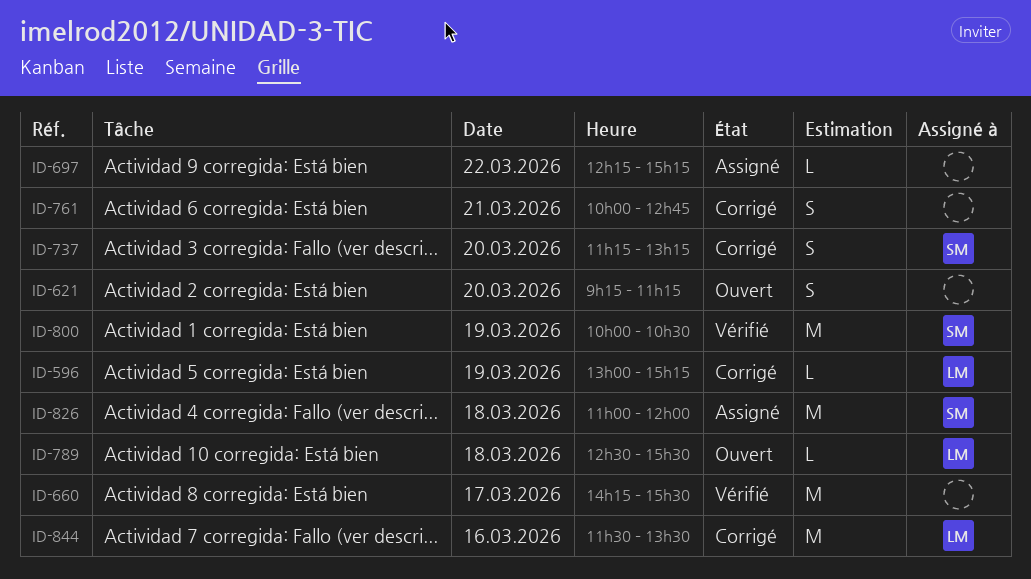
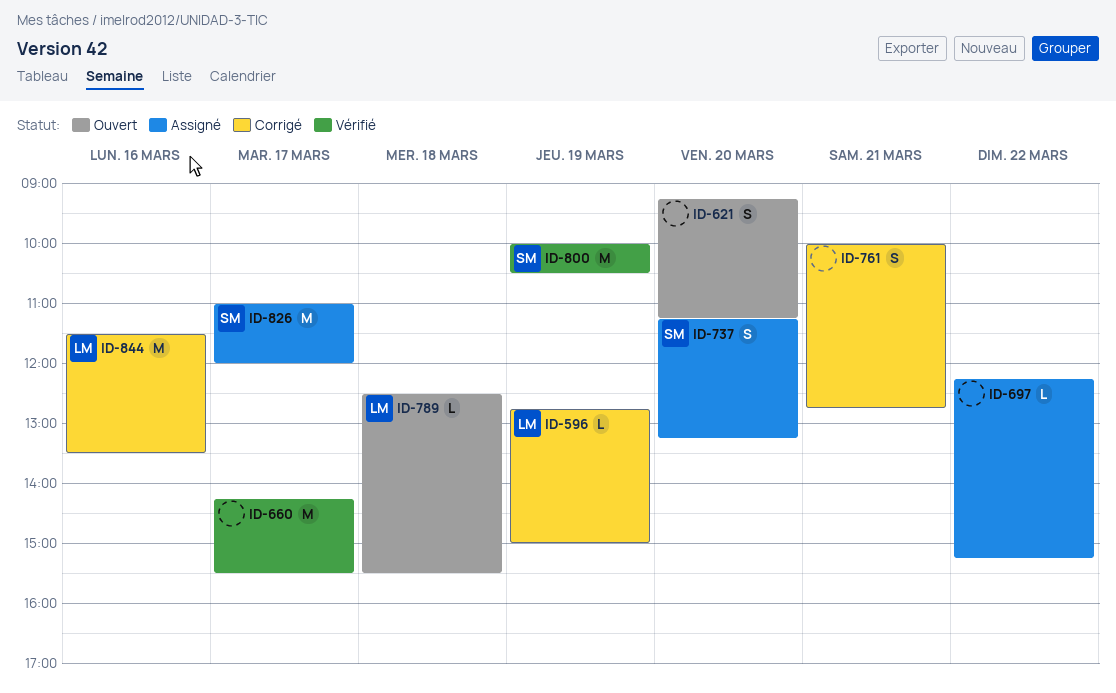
ID-596, begins: 13:00 -> 12:45
ID-596, ends: 15:15 -> 15:00
ID-737, status: Corrigé -> Assigné
ID-826, day: Mar 18 -> Mar 17

